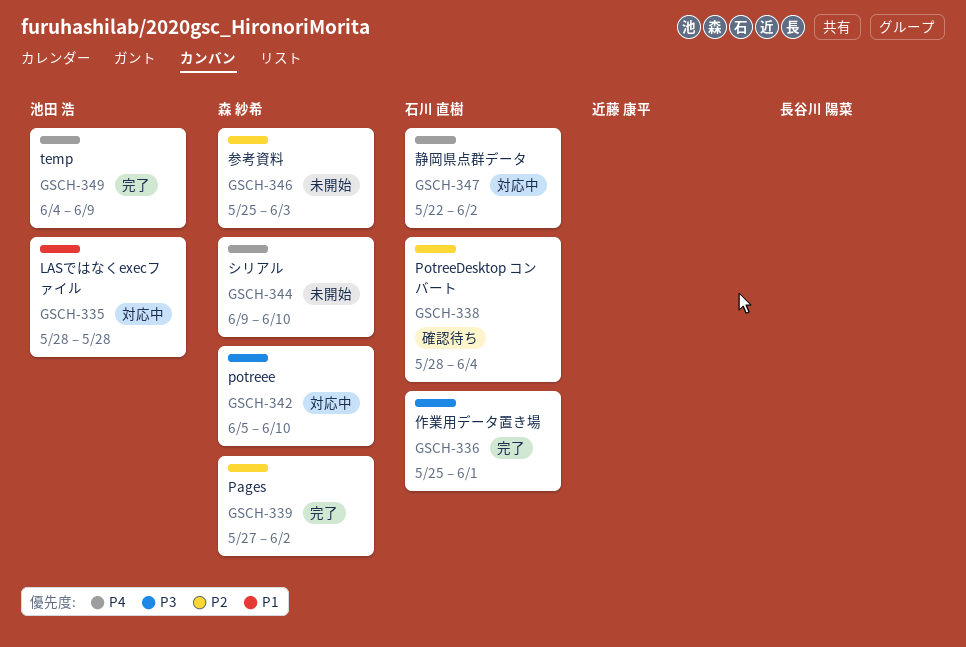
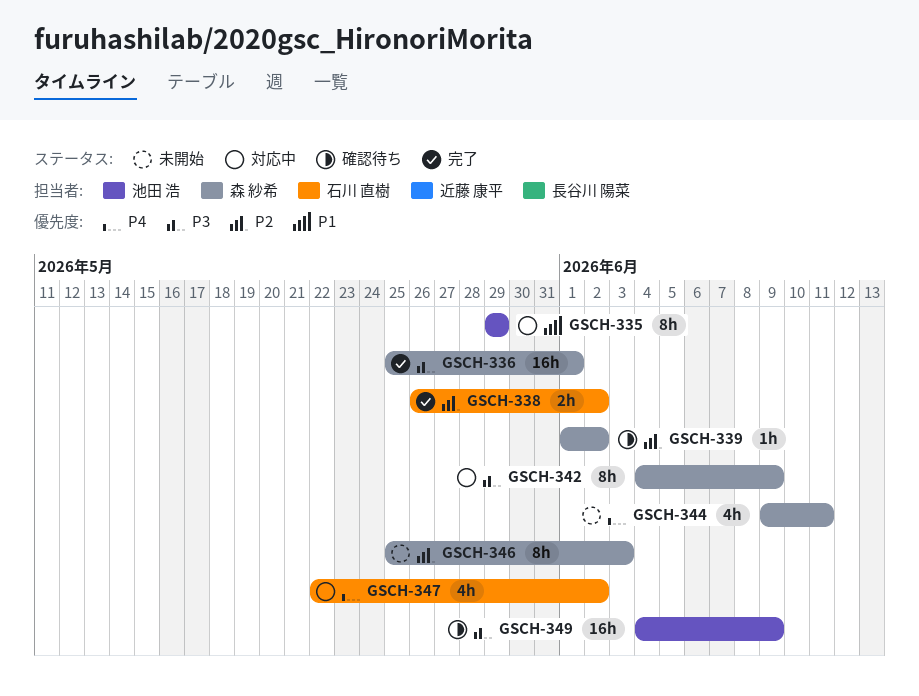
GSCH-335, start: May 28 -> May 29
GSCH-335, due: May 28 -> May 29
GSCH-336, owner: 石川 直樹 -> 森 紗希
GSCH-338, status: 確認待ち -> 完了
GSCH-338, start: May 28 -> May 26
GSCH-338, due: Jun 4 -> Jun 2
GSCH-339, status: 完了 -> 確認待ち
GSCH-339, start: May 27 -> Jun 1
GSCH-342, start: Jun 5 -> Jun 4
GSCH-342, due: Jun 10 -> Jun 9
GSCH-344, due: Jun 10 -> Jun 11
GSCH-349, status: 完了 -> 確認待ち
GSCH-349, priority: P4 -> P3

